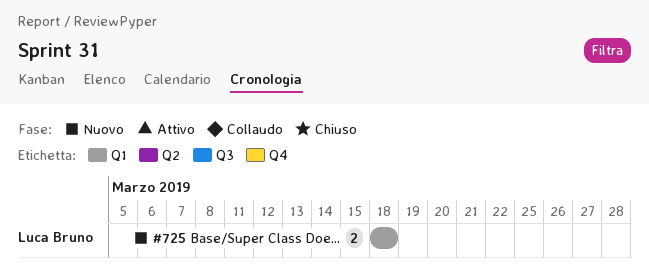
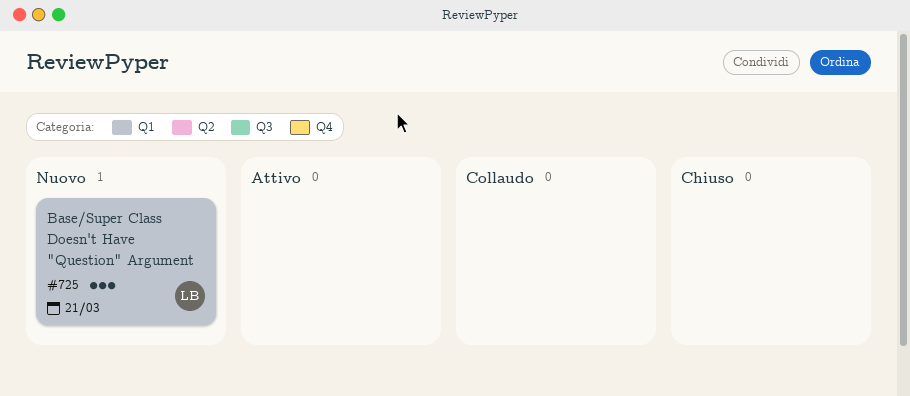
#725, estimate: 2 -> 3
#725, due: Mar 18 -> Mar 21

